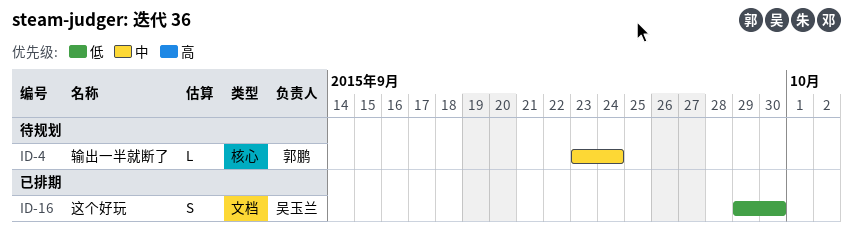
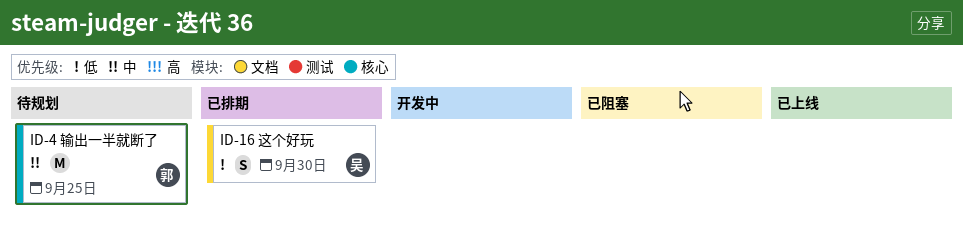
ID-4, estimate: L -> M
ID-4, due: Sep 24 -> Sep 25

